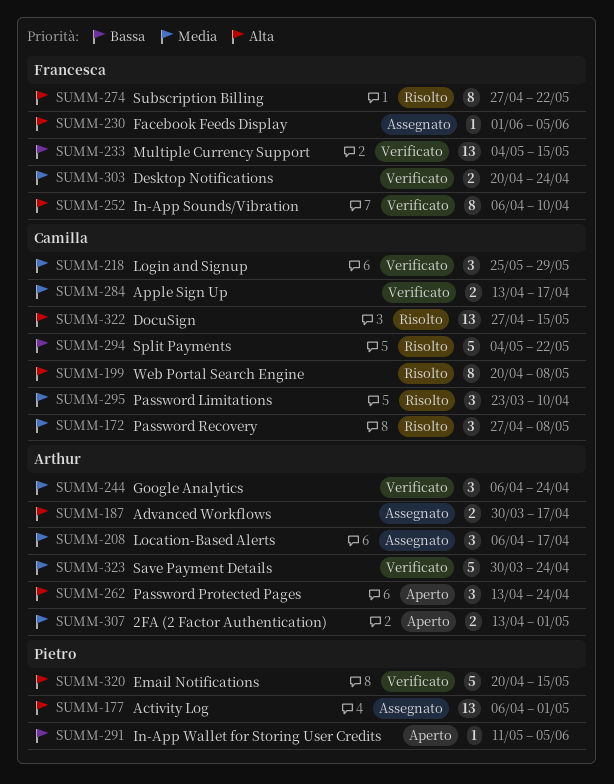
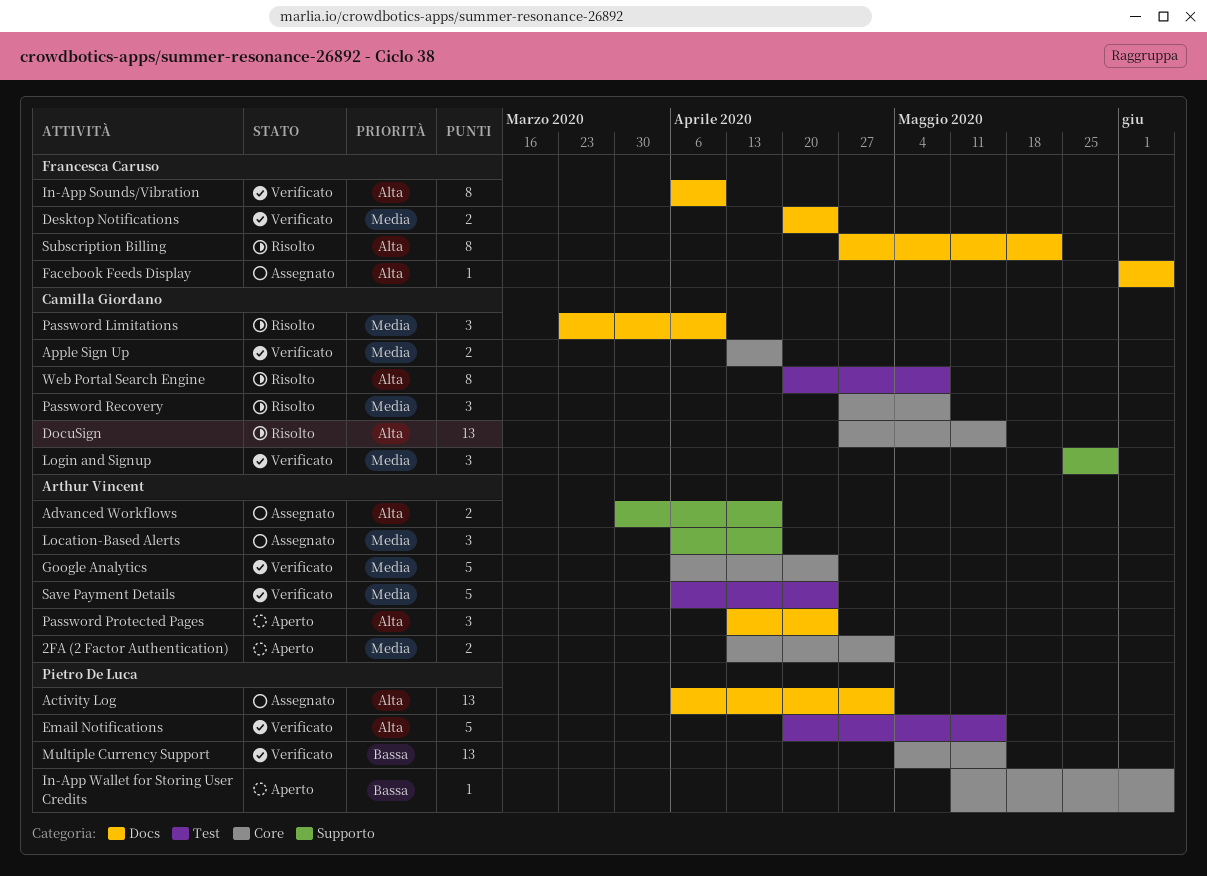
Google Analytics, estimate: 3 -> 5
Multiple Currency Support, owner: Francesca Caruso -> Pietro De Luca
Save Payment Details, start: Mar 30 -> Apr 6
Split Payments: present -> none

